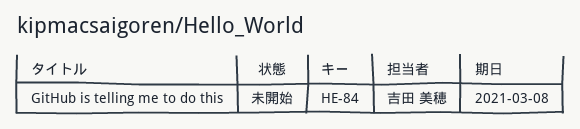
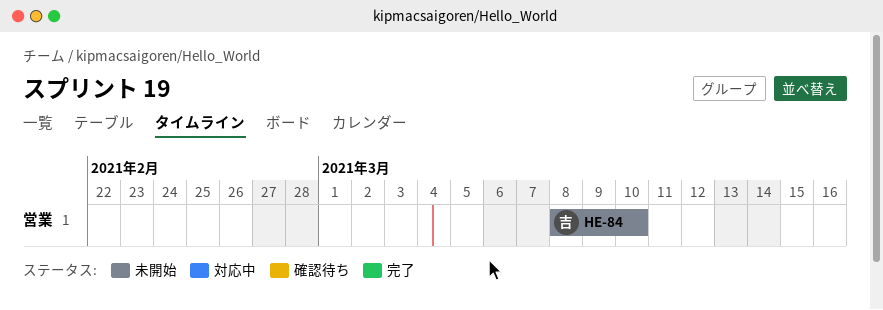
HE-84, due: Mar 8 -> Mar 10

